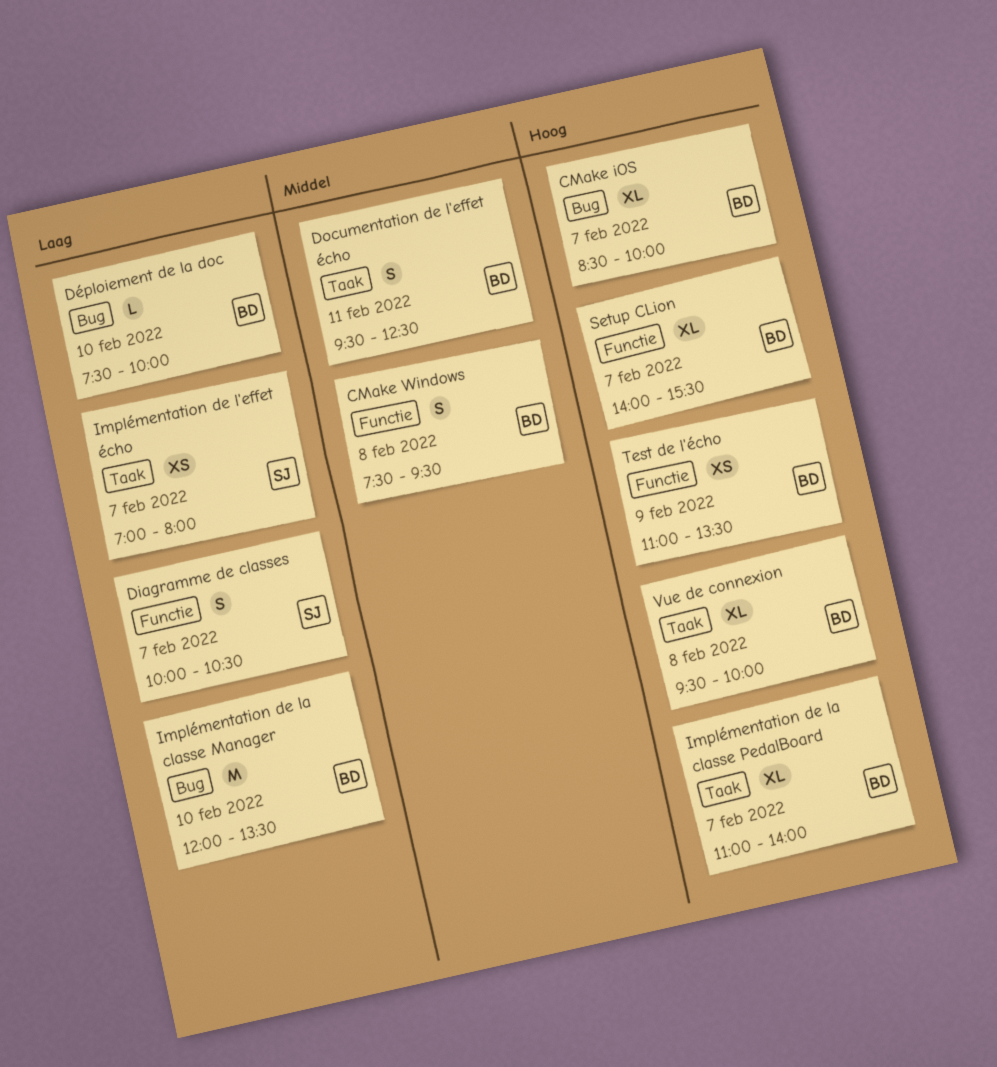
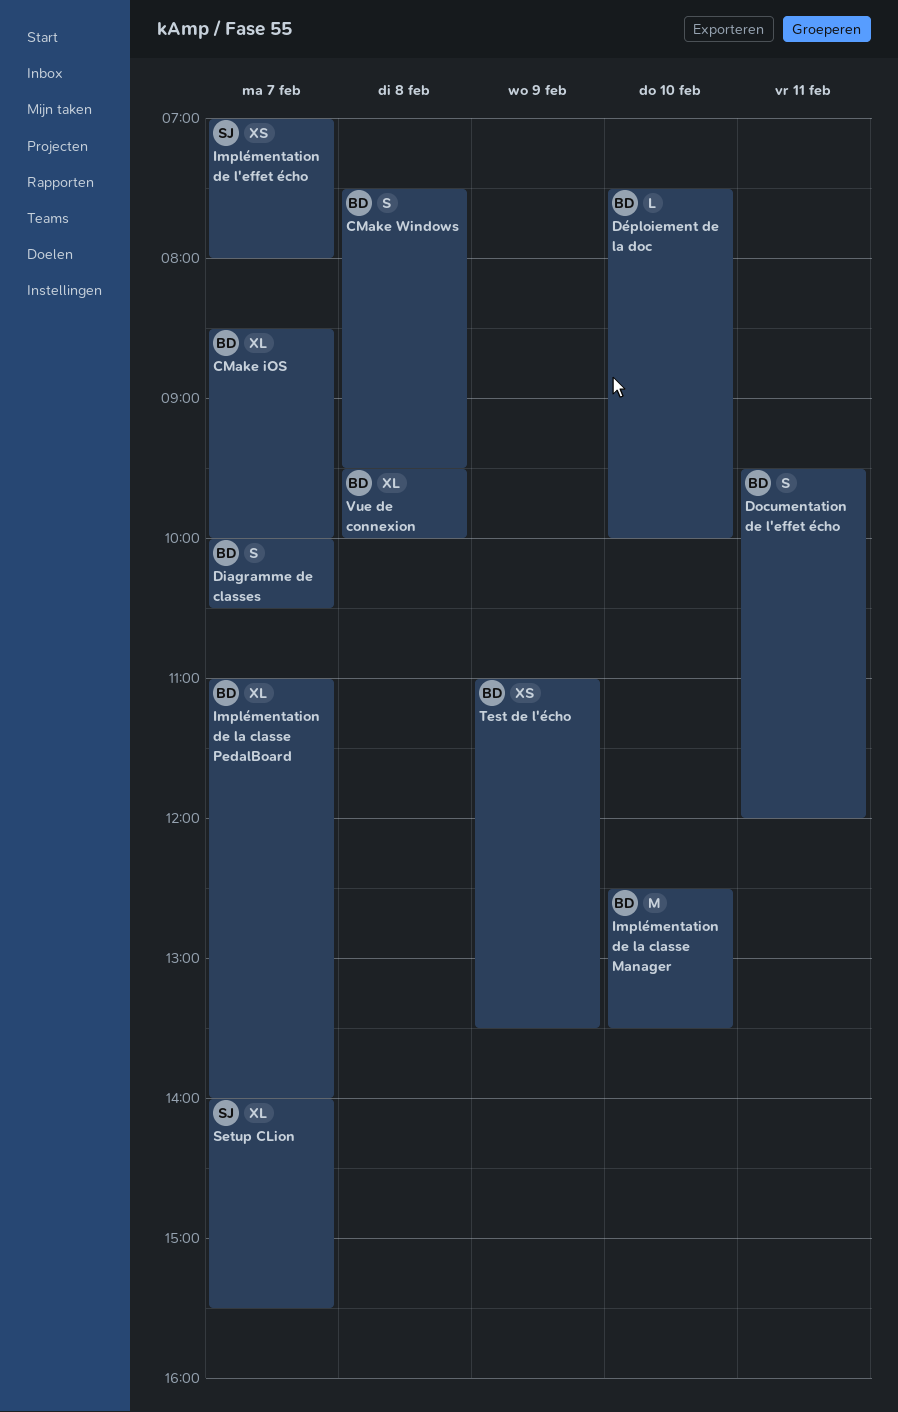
Diagramme de classes, owner: SJ -> BD
Documentation de l'effet écho, ends: 12:30 -> 12:00
Implémentation de la classe Manager, begins: 12:00 -> 12:30
Setup CLion, owner: BD -> SJ

